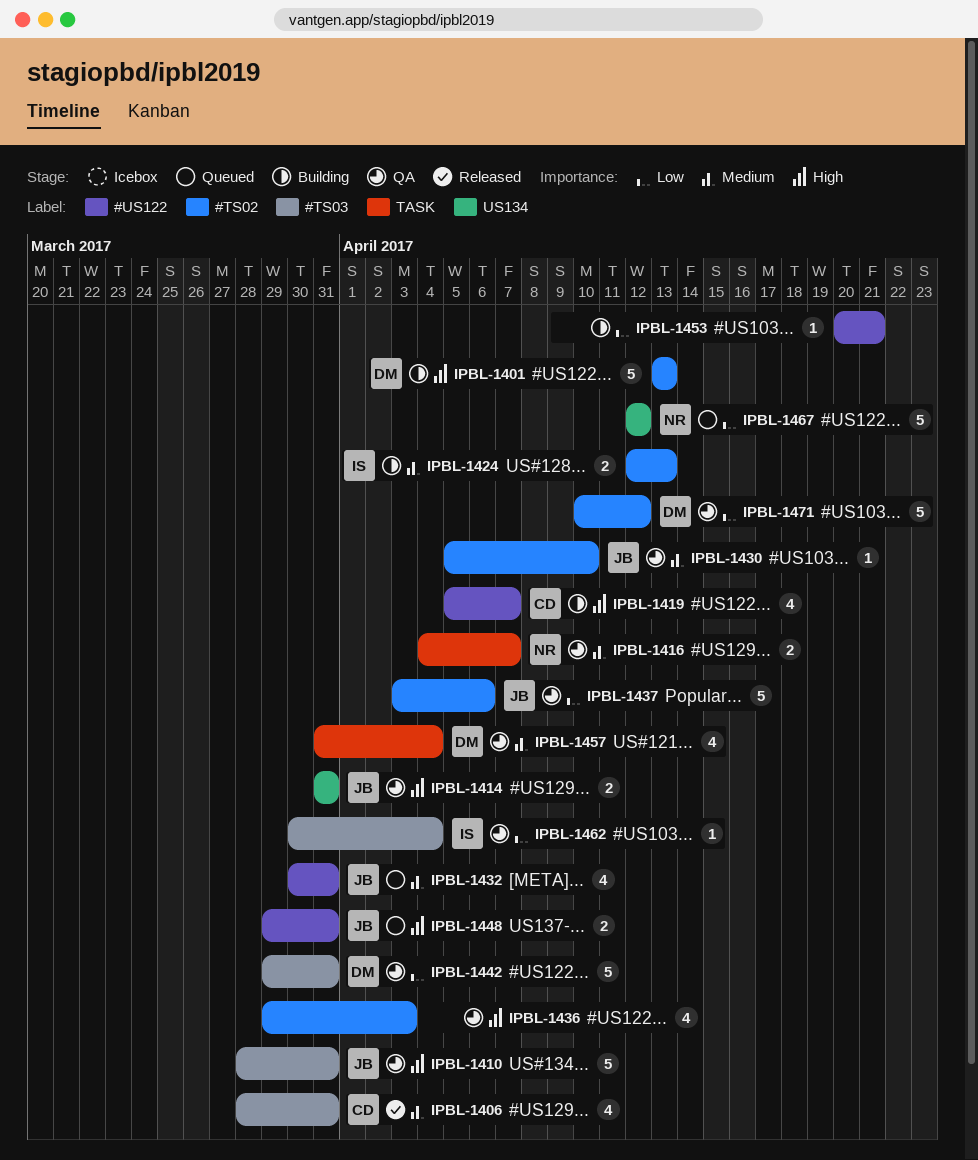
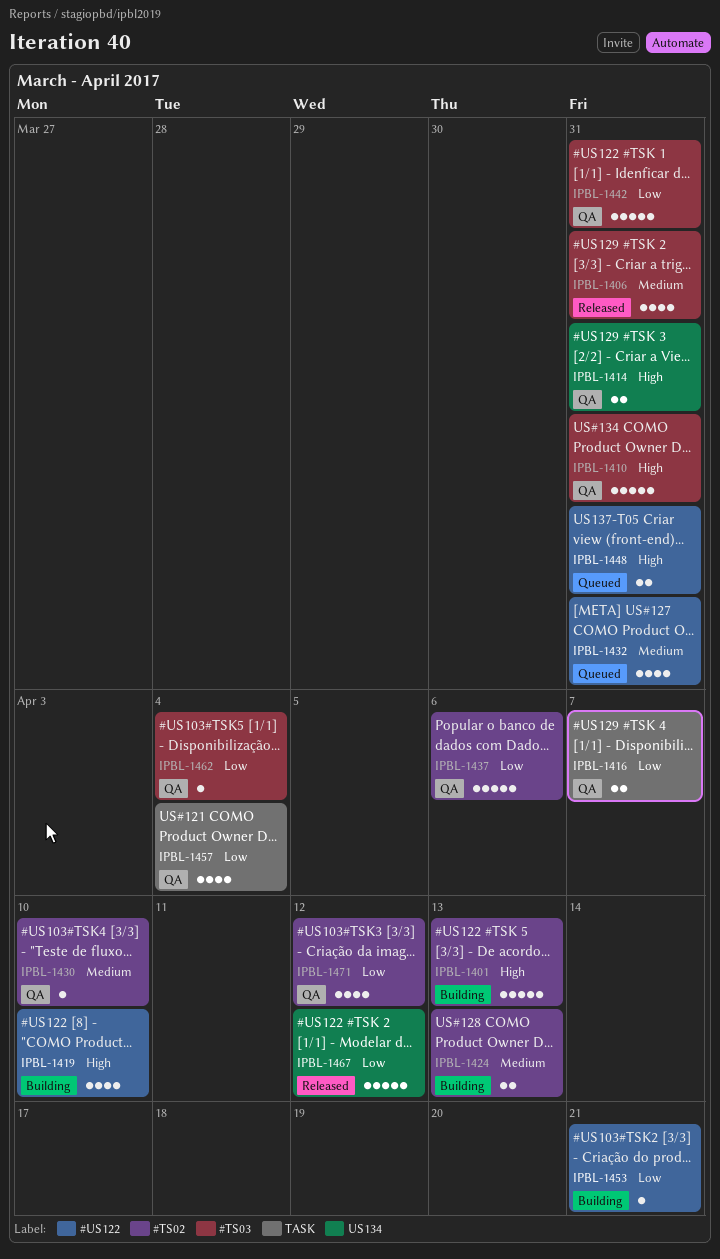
IPBL-1416, priority: Medium -> Low
IPBL-1419, due: Apr 7 -> Apr 10
IPBL-1436: present -> none
IPBL-1457, priority: Medium -> Low
IPBL-1467, status: Queued -> Released
IPBL-1471, estimate: 5 -> 4

